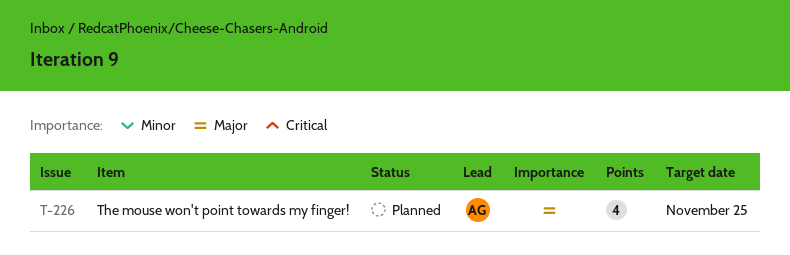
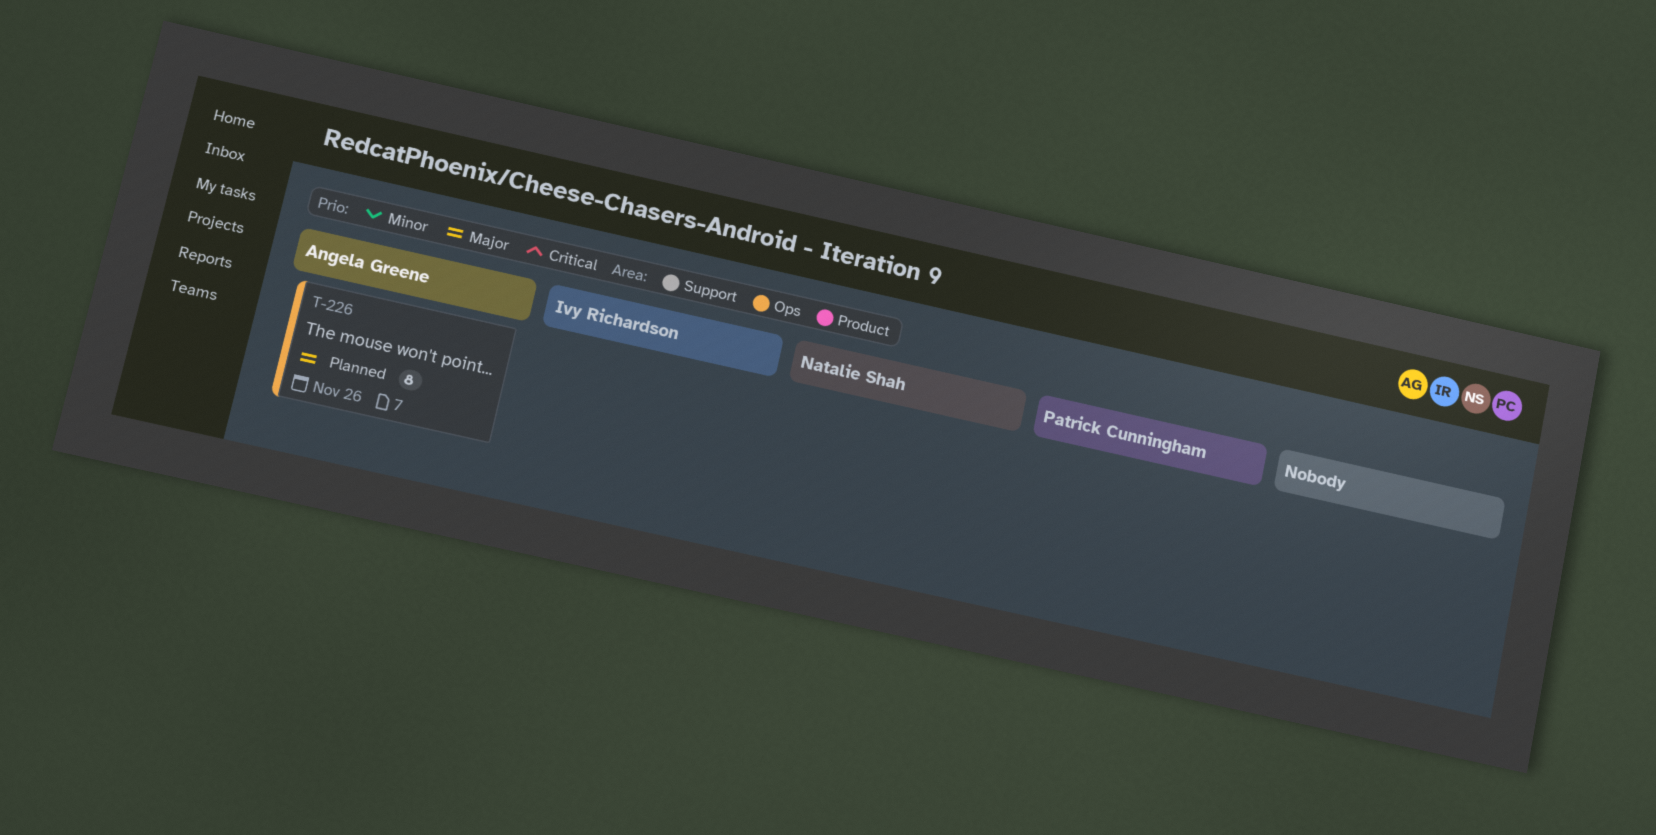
T-226, estimate: 4 -> 8
T-226, due: Nov 25 -> Nov 26

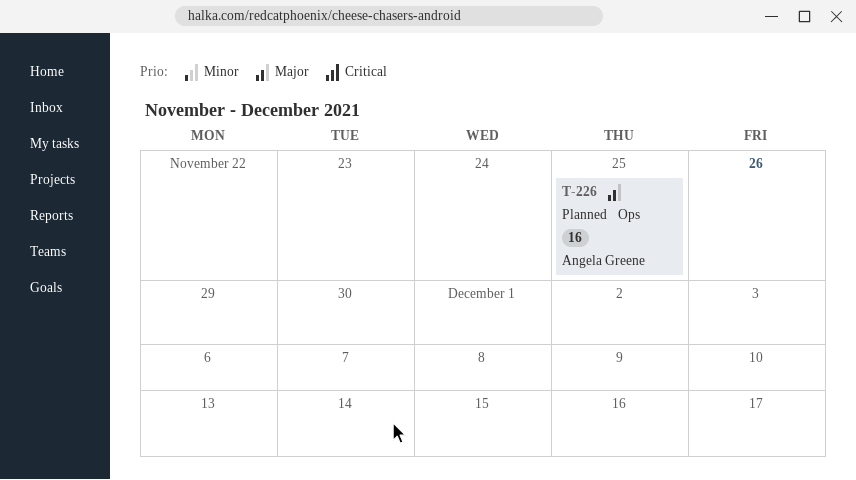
T-226, estimate: 8 -> 16
T-226, due: Nov 26 -> Nov 25

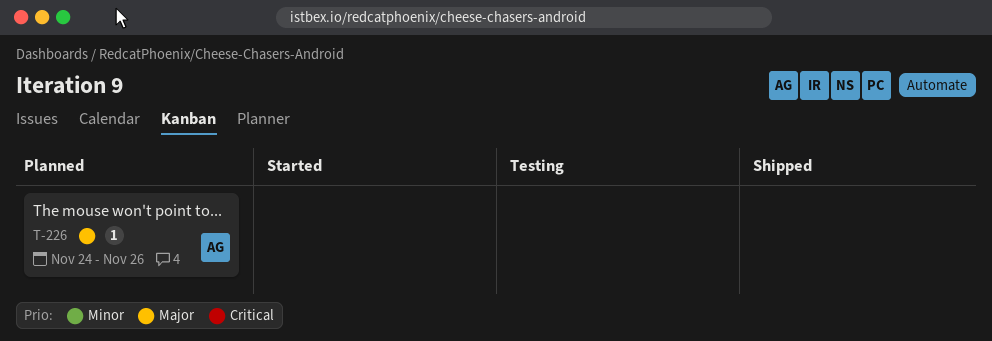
T-226, estimate: 16 -> 1
T-226, due: Nov 25 -> Nov 26

